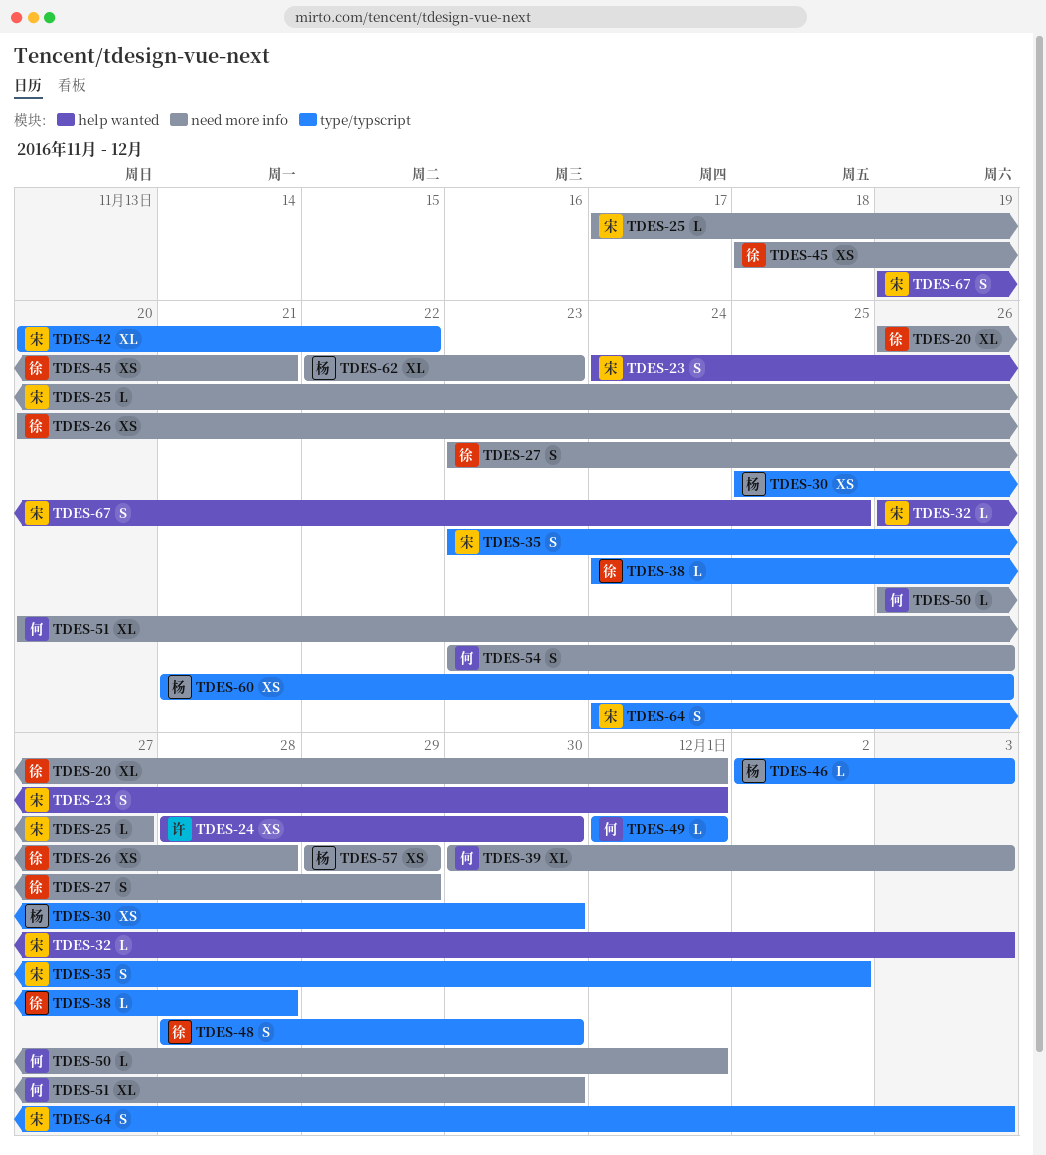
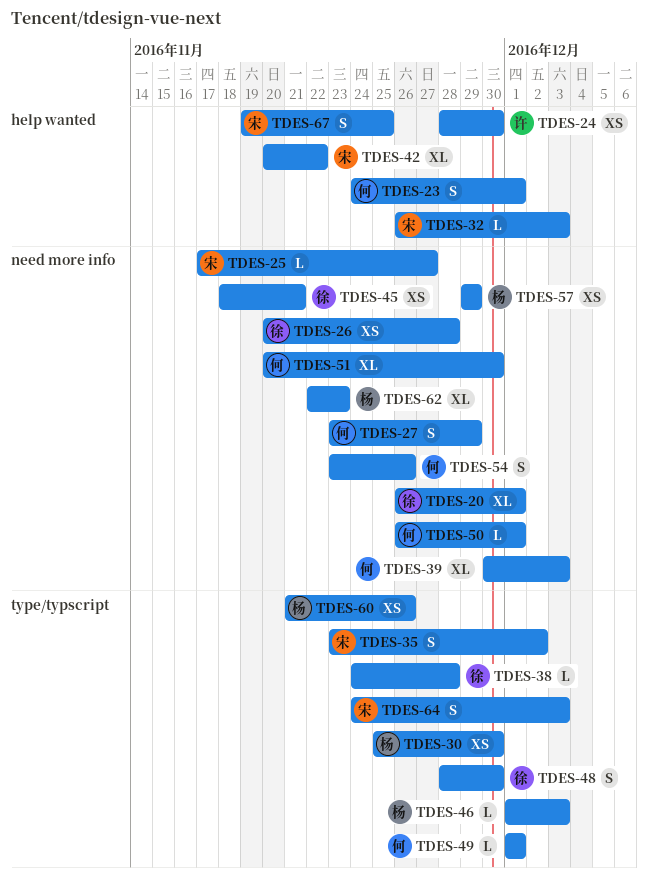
TDES-23, owner: 宋 -> 何
TDES-27, owner: 徐 -> 何
TDES-42, label: type/typscript -> help wanted
TDES-46, start: Dec 2 -> Dec 1

